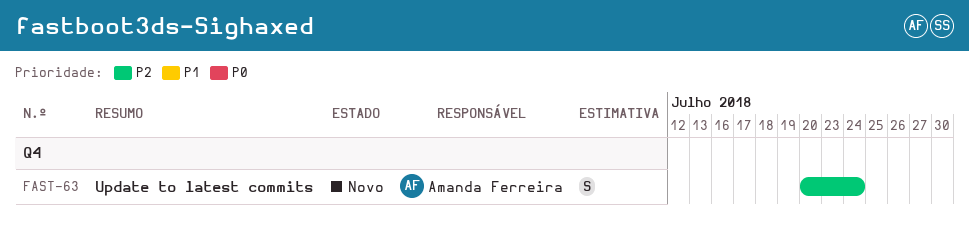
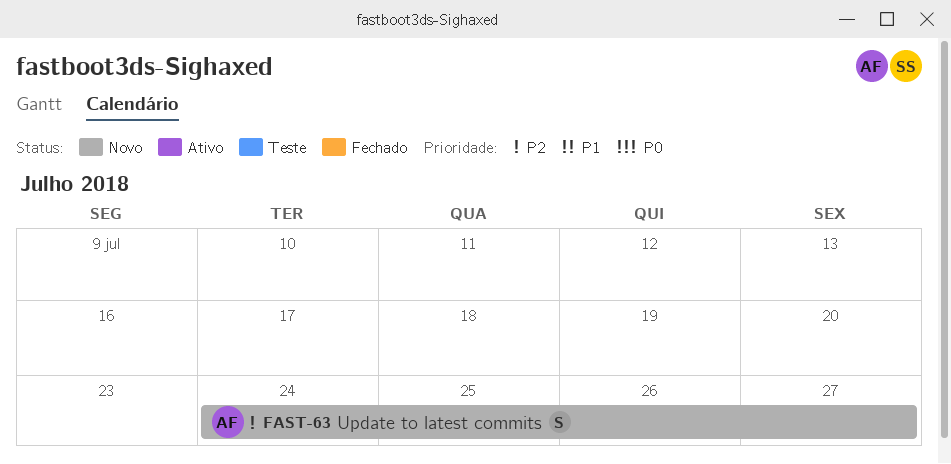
FAST-63, start: Jul 20 -> Jul 24
FAST-63, due: Jul 24 -> Jul 27

